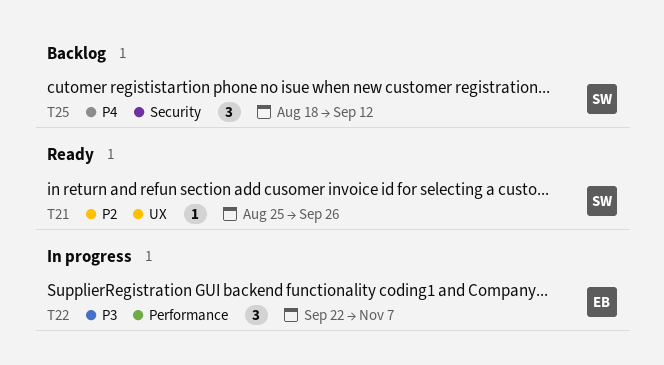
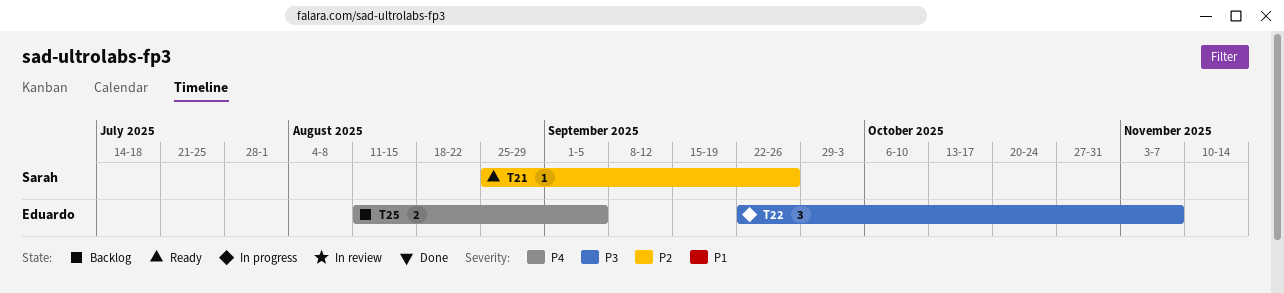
T25, owner: Sarah -> Eduardo
T25, estimate: 3 -> 2
T25, start: Aug 18 -> Aug 11
T25, due: Sep 12 -> Sep 5

